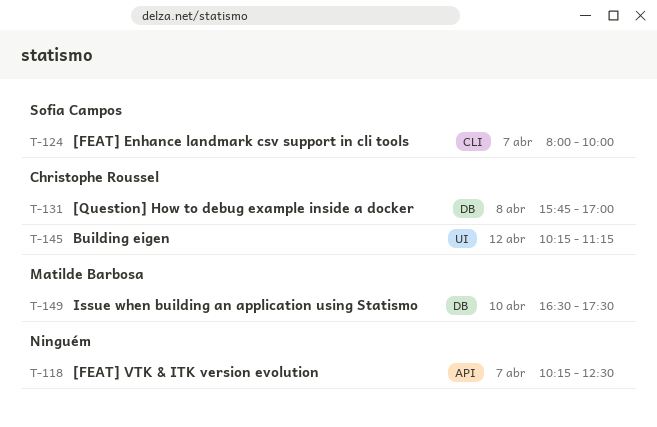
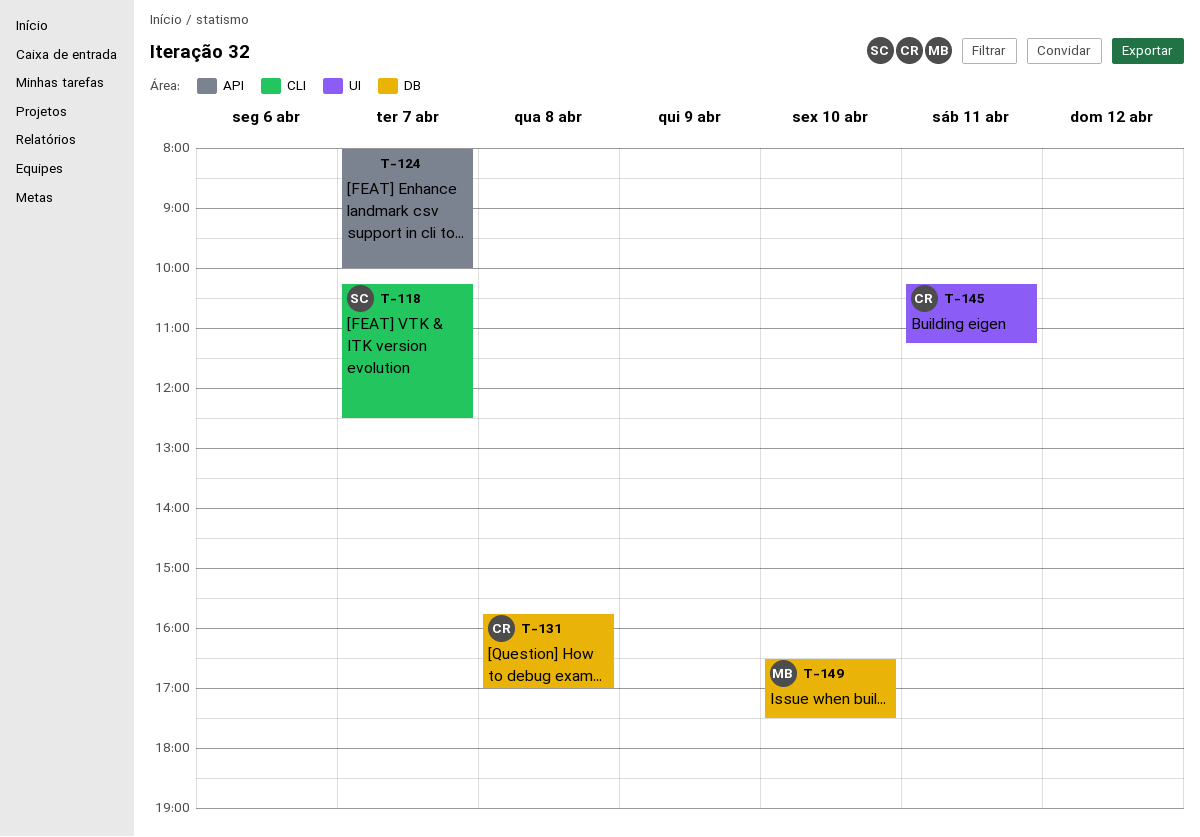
T-118, owner: none -> Sofia Campos
T-118, label: API -> CLI
T-124, owner: Sofia Campos -> none
T-124, label: CLI -> API
T-145, day: Apr 12 -> Apr 11

